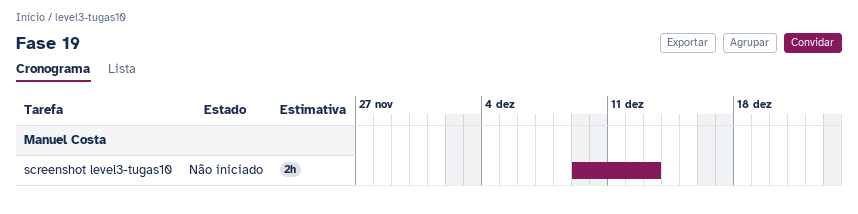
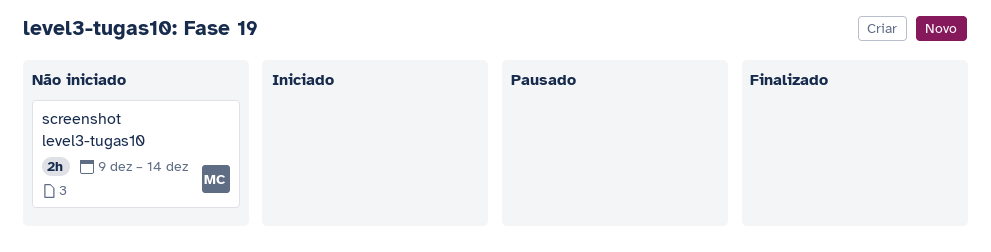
screenshot level3-tugas10, due: Dec 13 -> Dec 14

